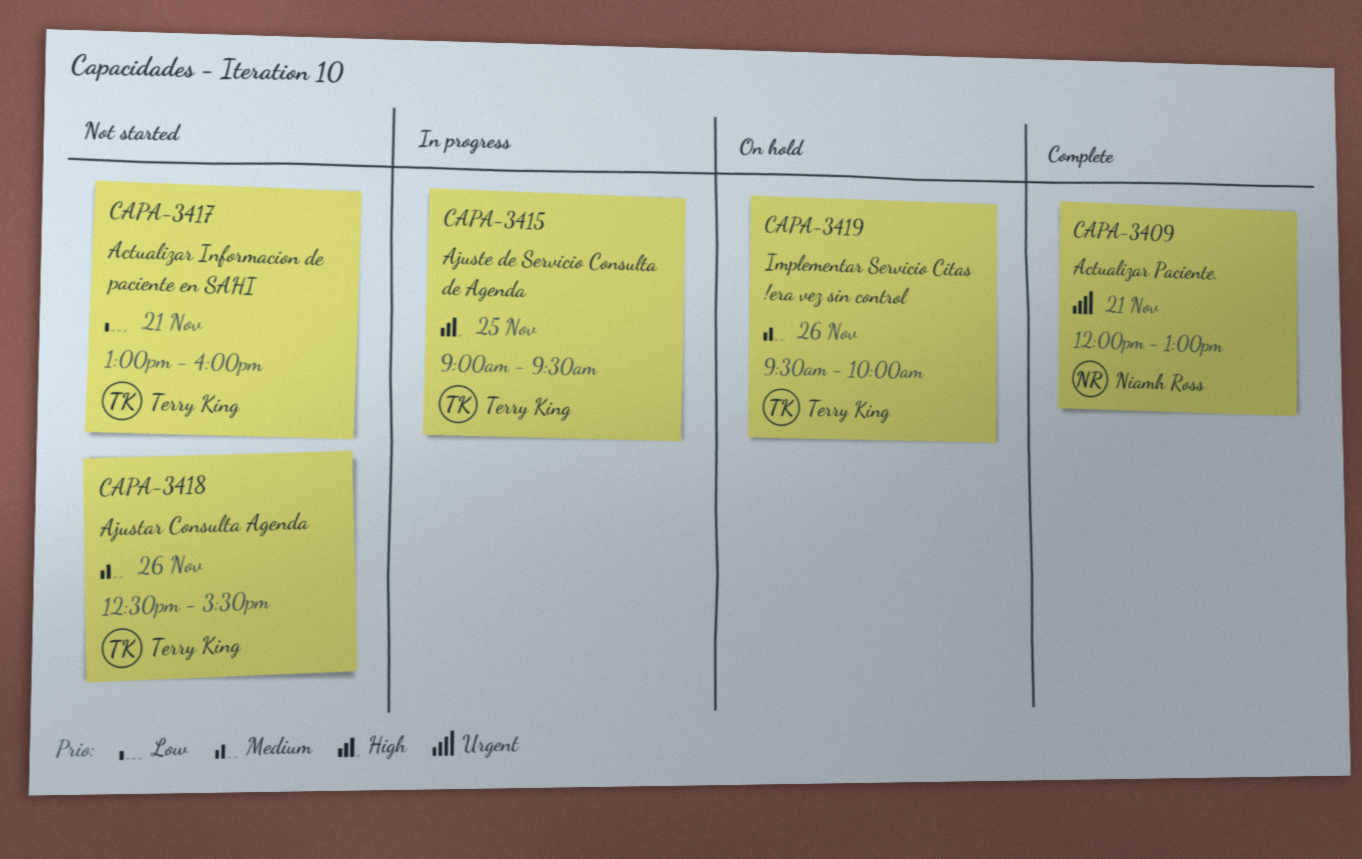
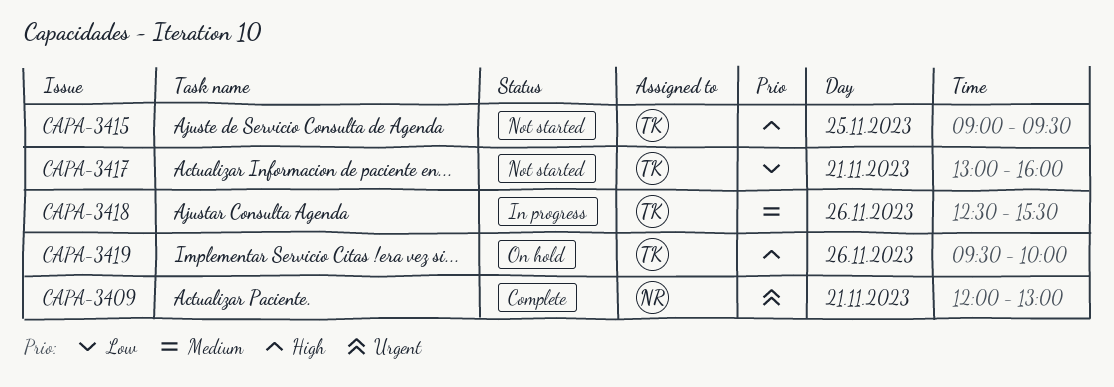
CAPA-3415, status: In progress -> Not started
CAPA-3418, status: Not started -> In progress
CAPA-3419, priority: Medium -> High

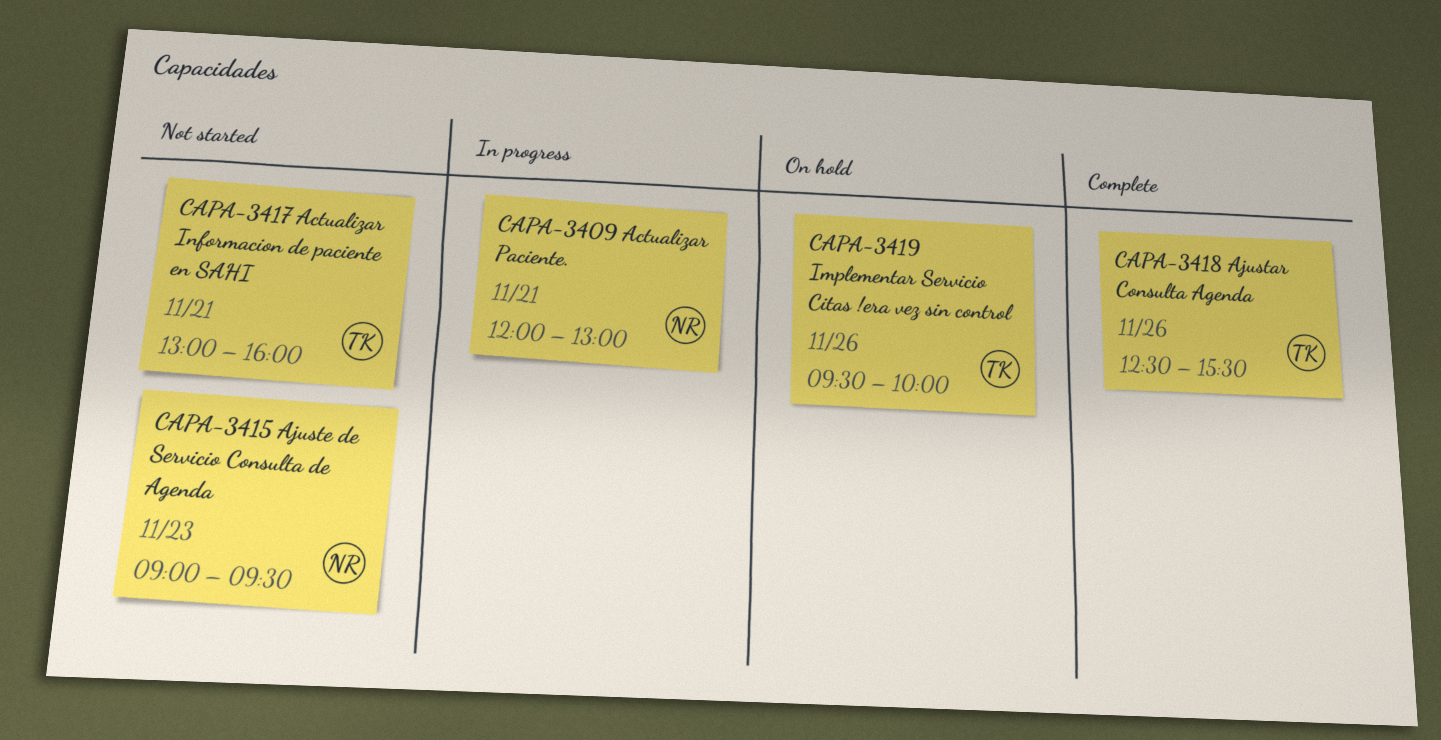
CAPA-3409, status: Complete -> In progress
CAPA-3415, owner: TK -> NR
CAPA-3415, day: Nov 25 -> Nov 23
CAPA-3418, status: In progress -> Complete

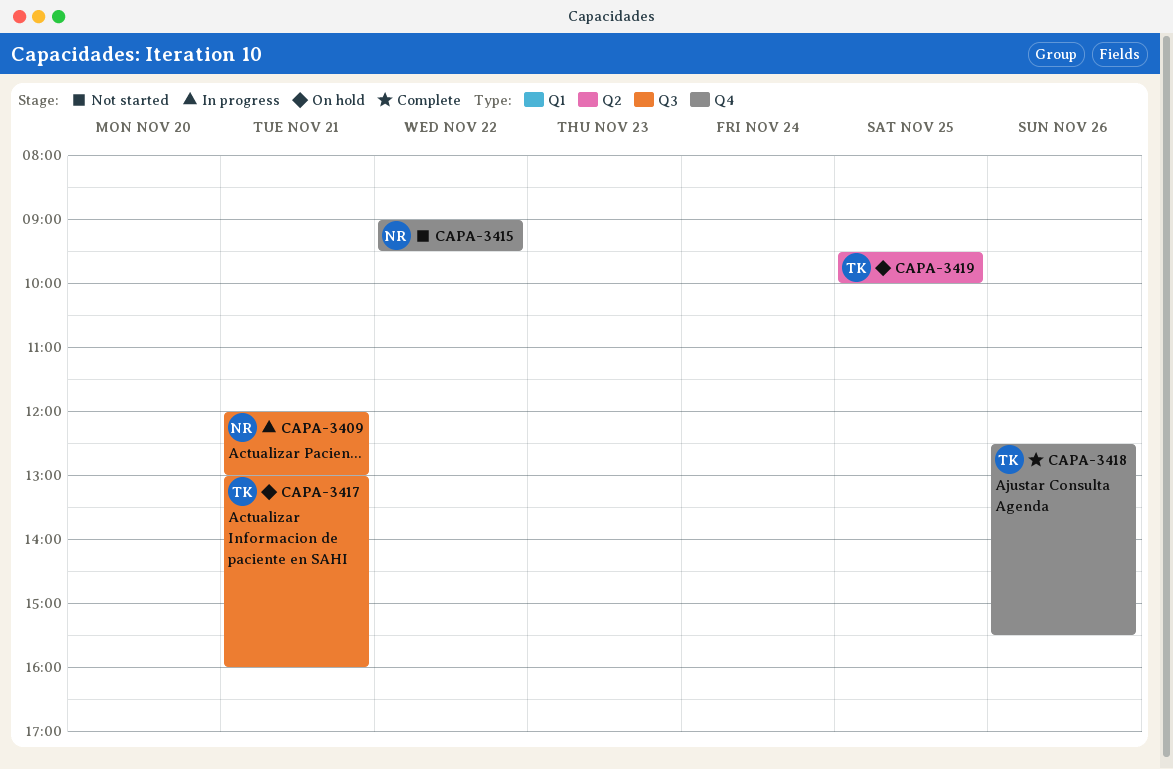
CAPA-3415, day: Nov 23 -> Nov 22
CAPA-3417, status: Not started -> On hold
CAPA-3419, day: Nov 26 -> Nov 25

